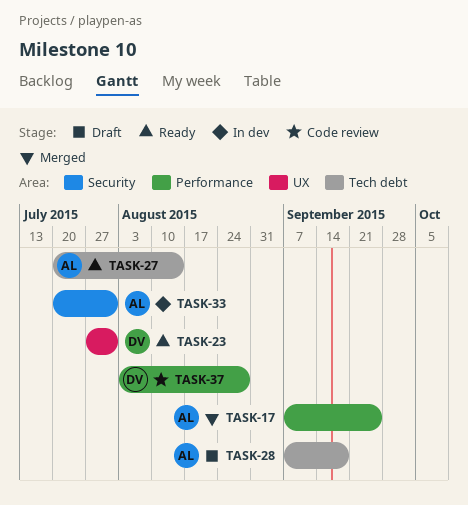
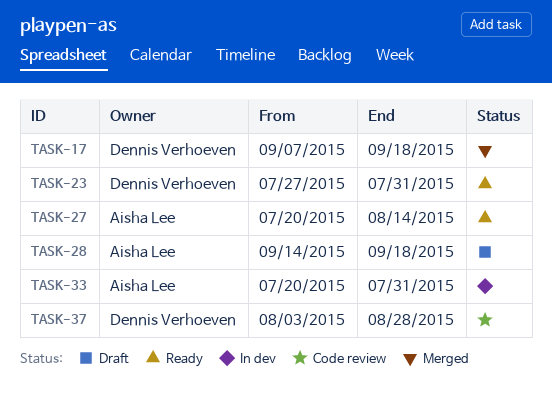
TASK-17, owner: Aisha Lee -> Dennis Verhoeven
TASK-17, due: Sep 25 -> Sep 18
TASK-28, start: Sep 7 -> Sep 14

